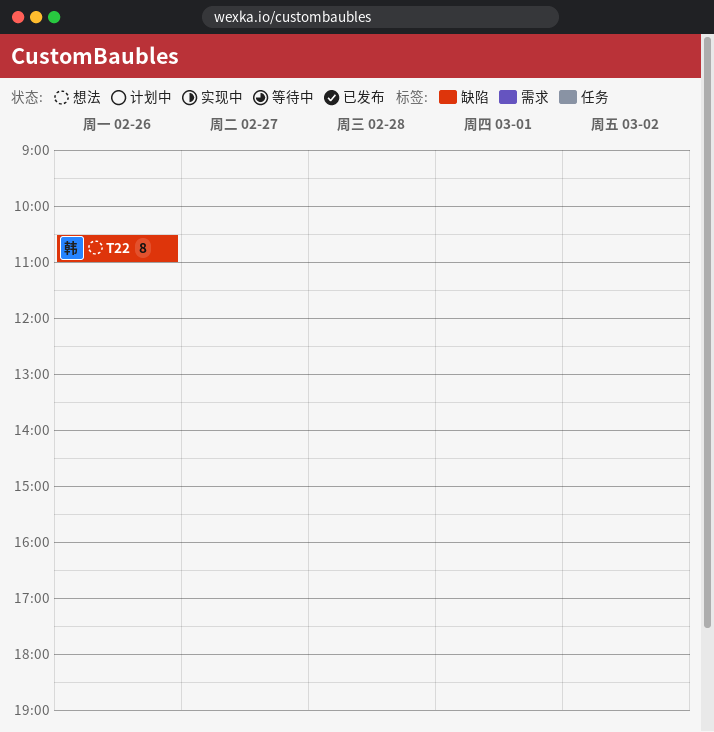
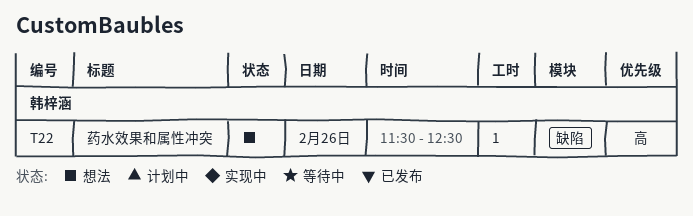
T22, estimate: 8 -> 1
T22, begins: 10:30 -> 11:30
T22, ends: 11:00 -> 12:30

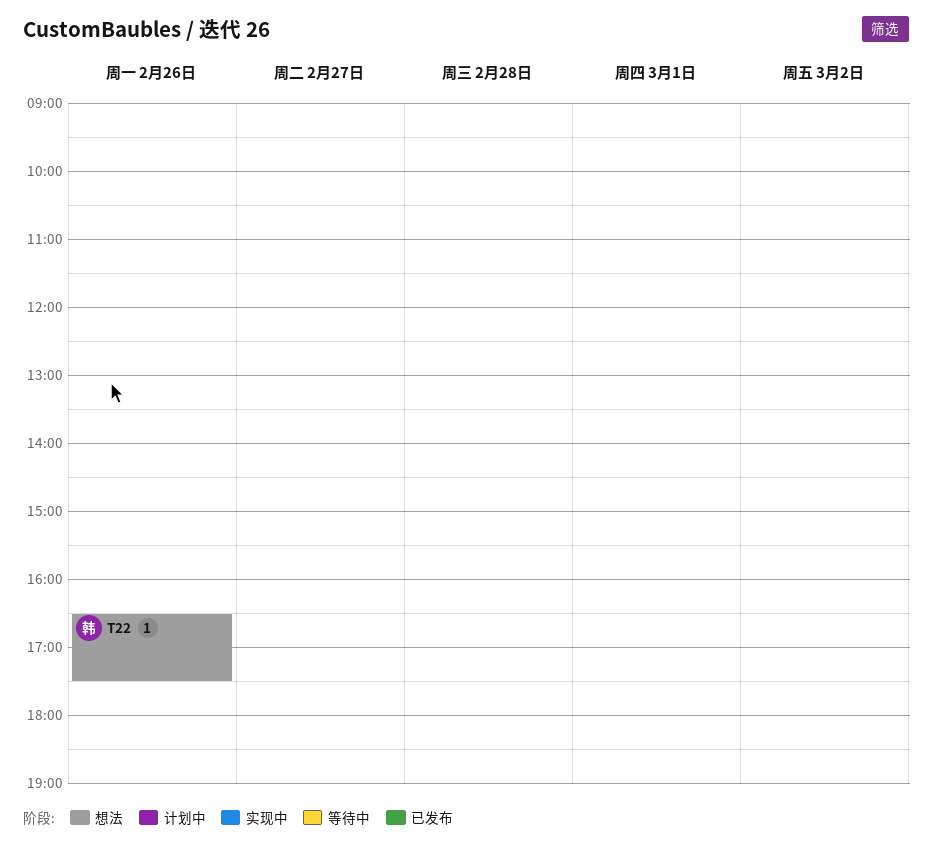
T22, begins: 11:30 -> 16:30
T22, ends: 12:30 -> 17:30

